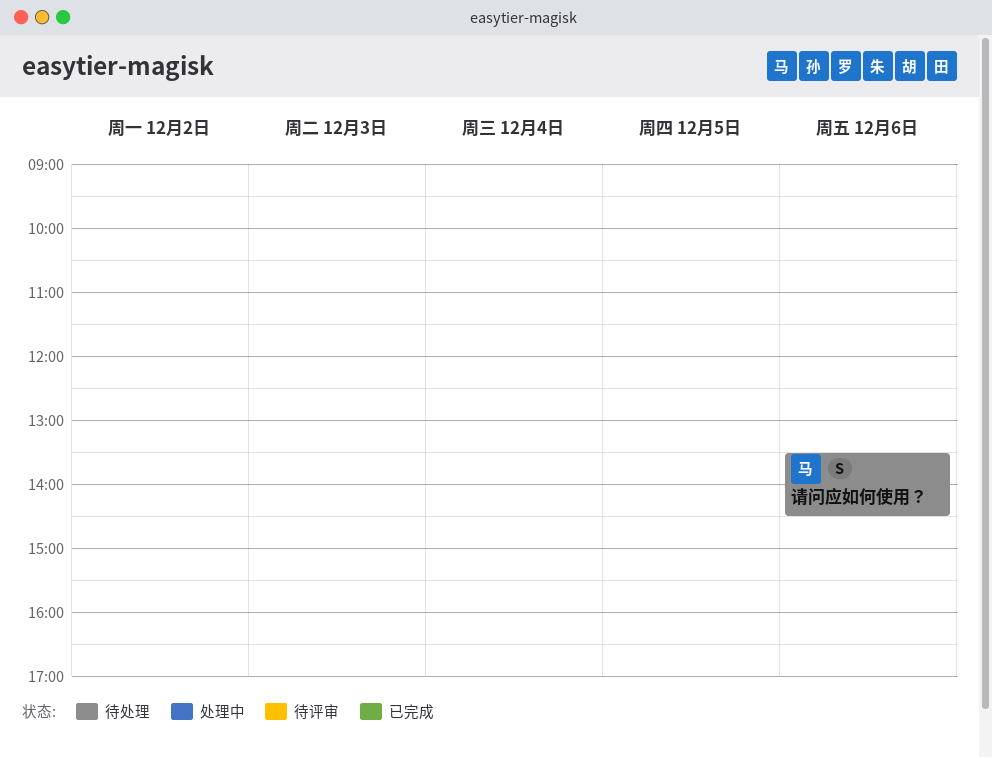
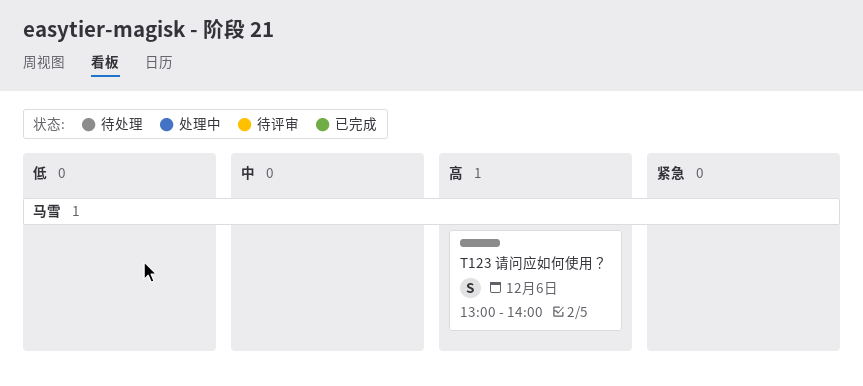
请问应如何使用？, begins: 13:30 -> 13:00
请问应如何使用？, ends: 14:30 -> 14:00

